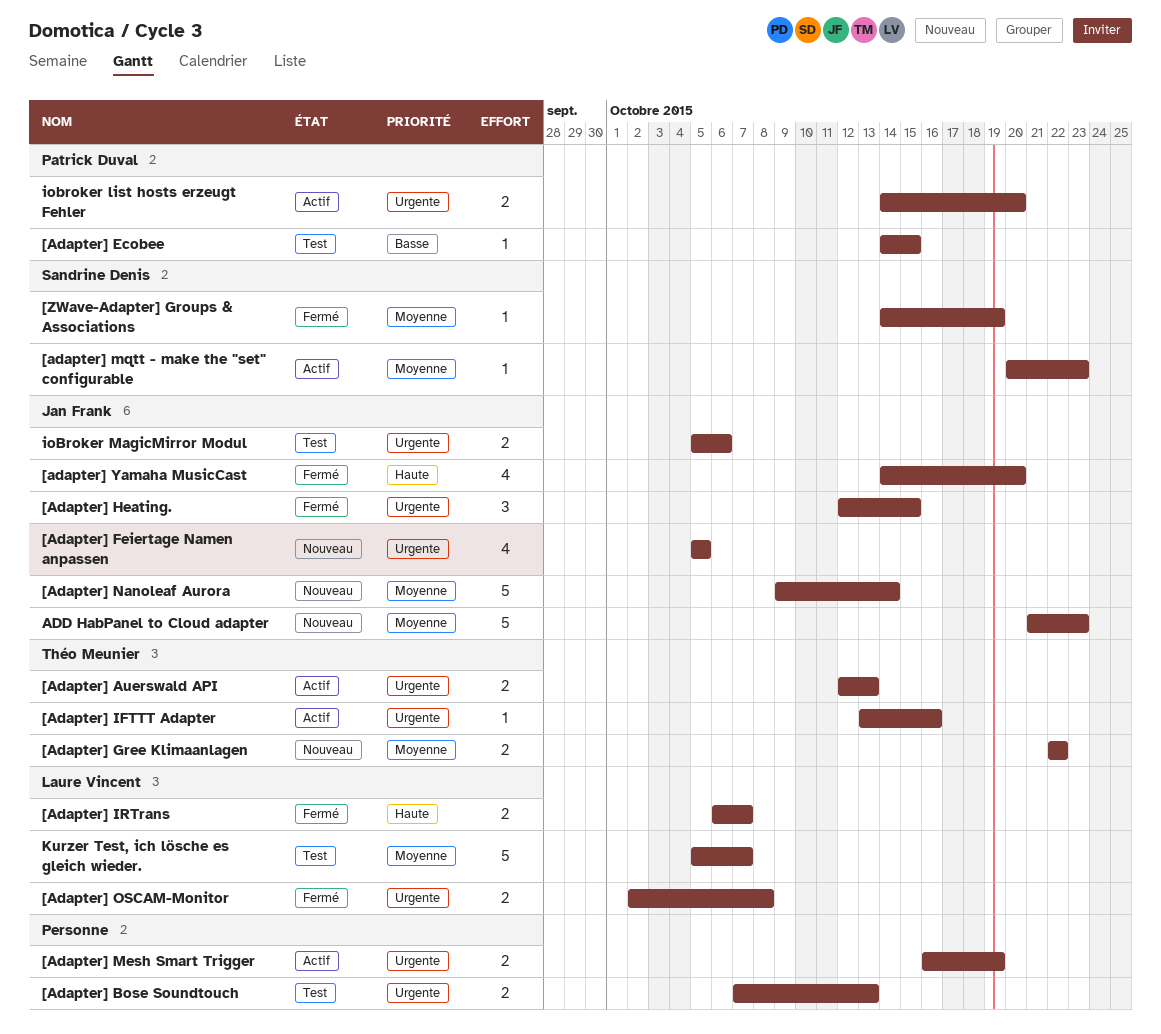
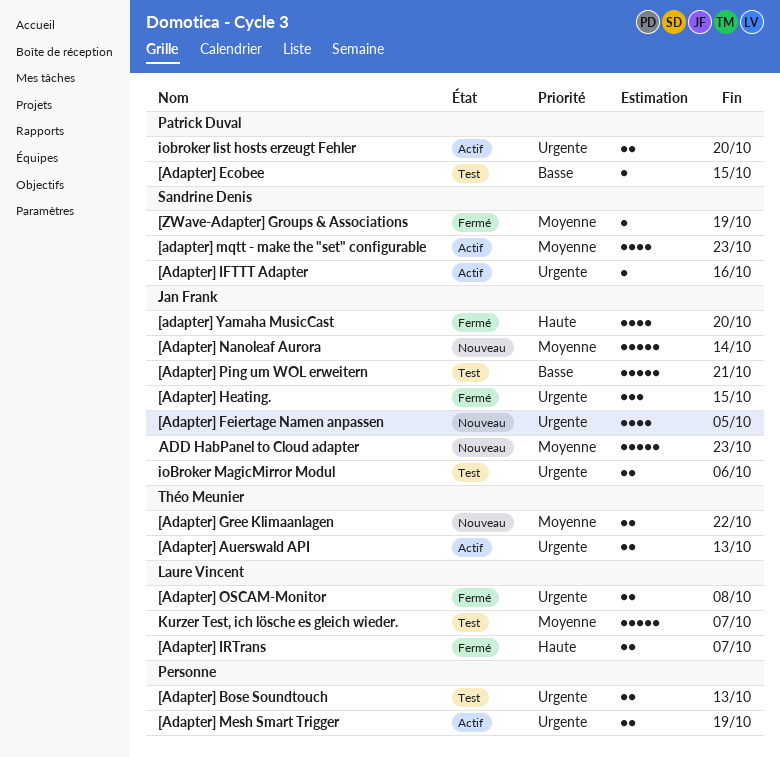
[Adapter] IFTTT Adapter, owner: Théo Meunier -> Sandrine Denis
[adapter] mqtt - make the "set" configurable, estimate: 1 -> 4
[Adapter] Ping um WOL erweitern: none -> present

